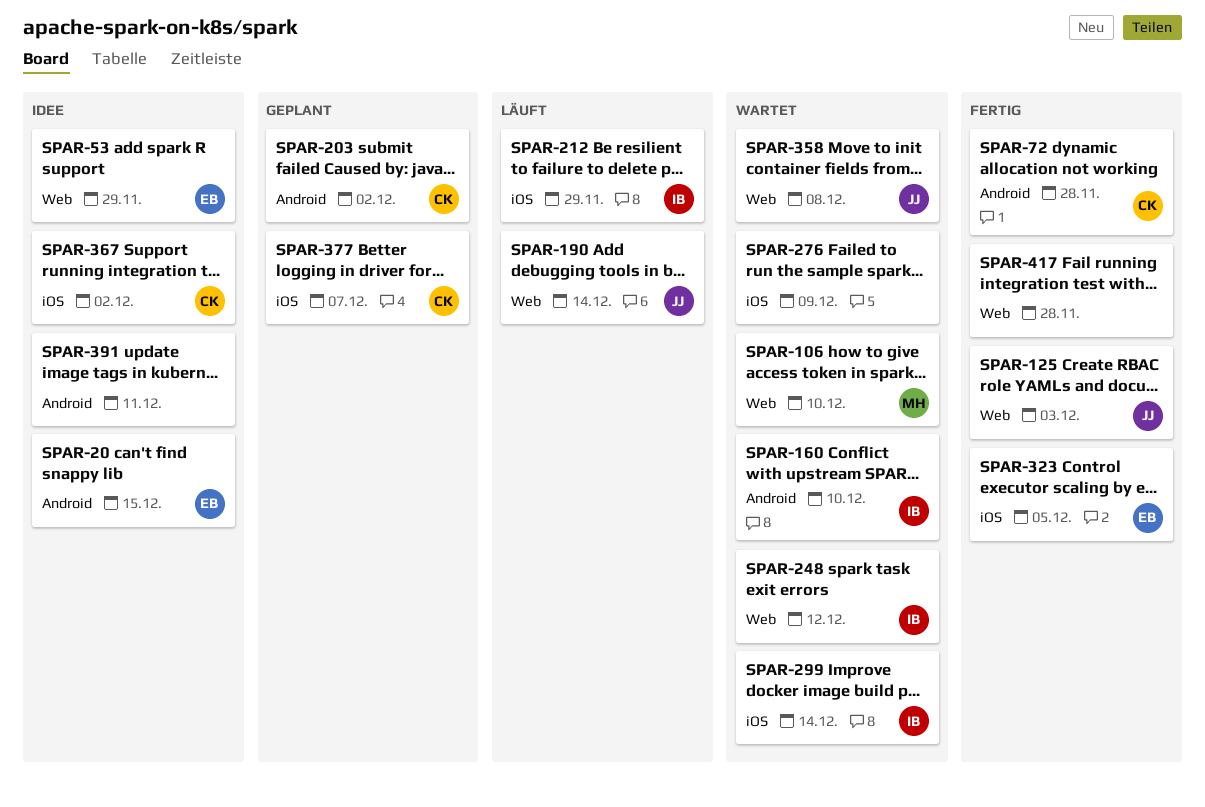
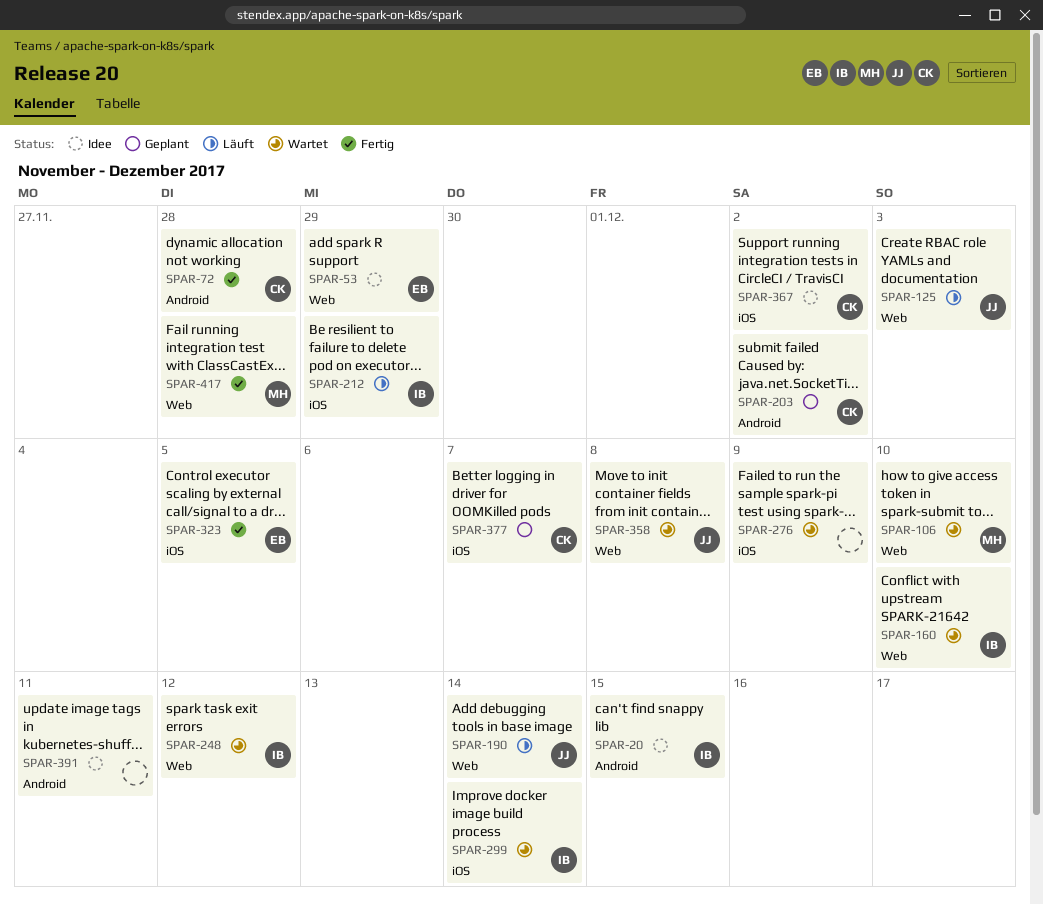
SPAR-20, owner: EB -> IB
SPAR-125, status: Fertig -> Läuft
SPAR-160, label: Android -> Web
SPAR-417, owner: none -> MH

